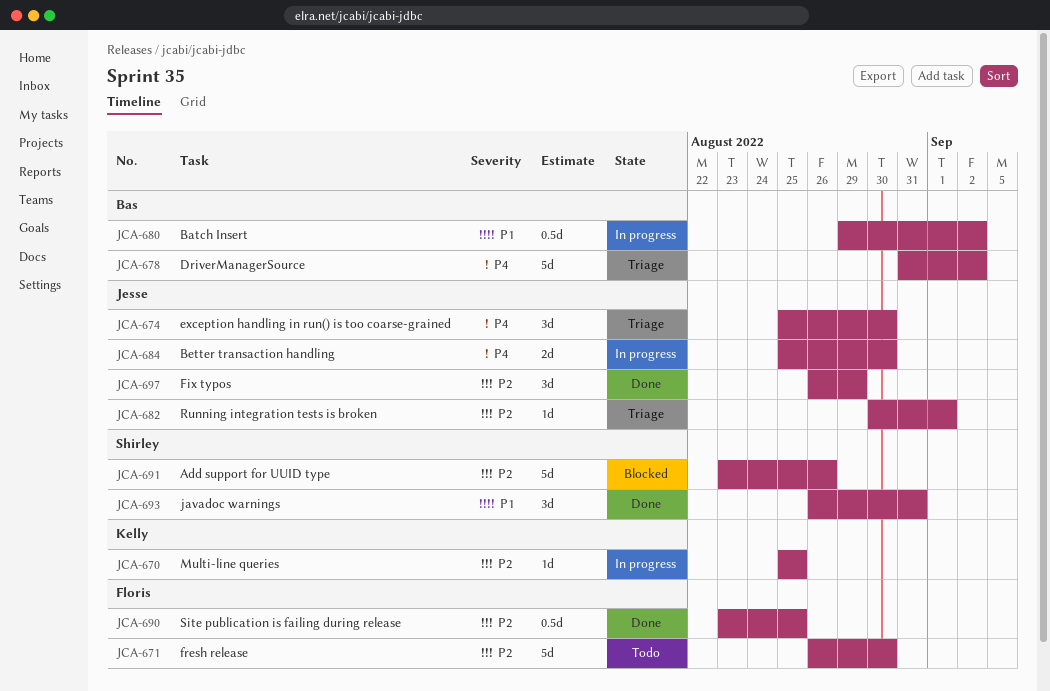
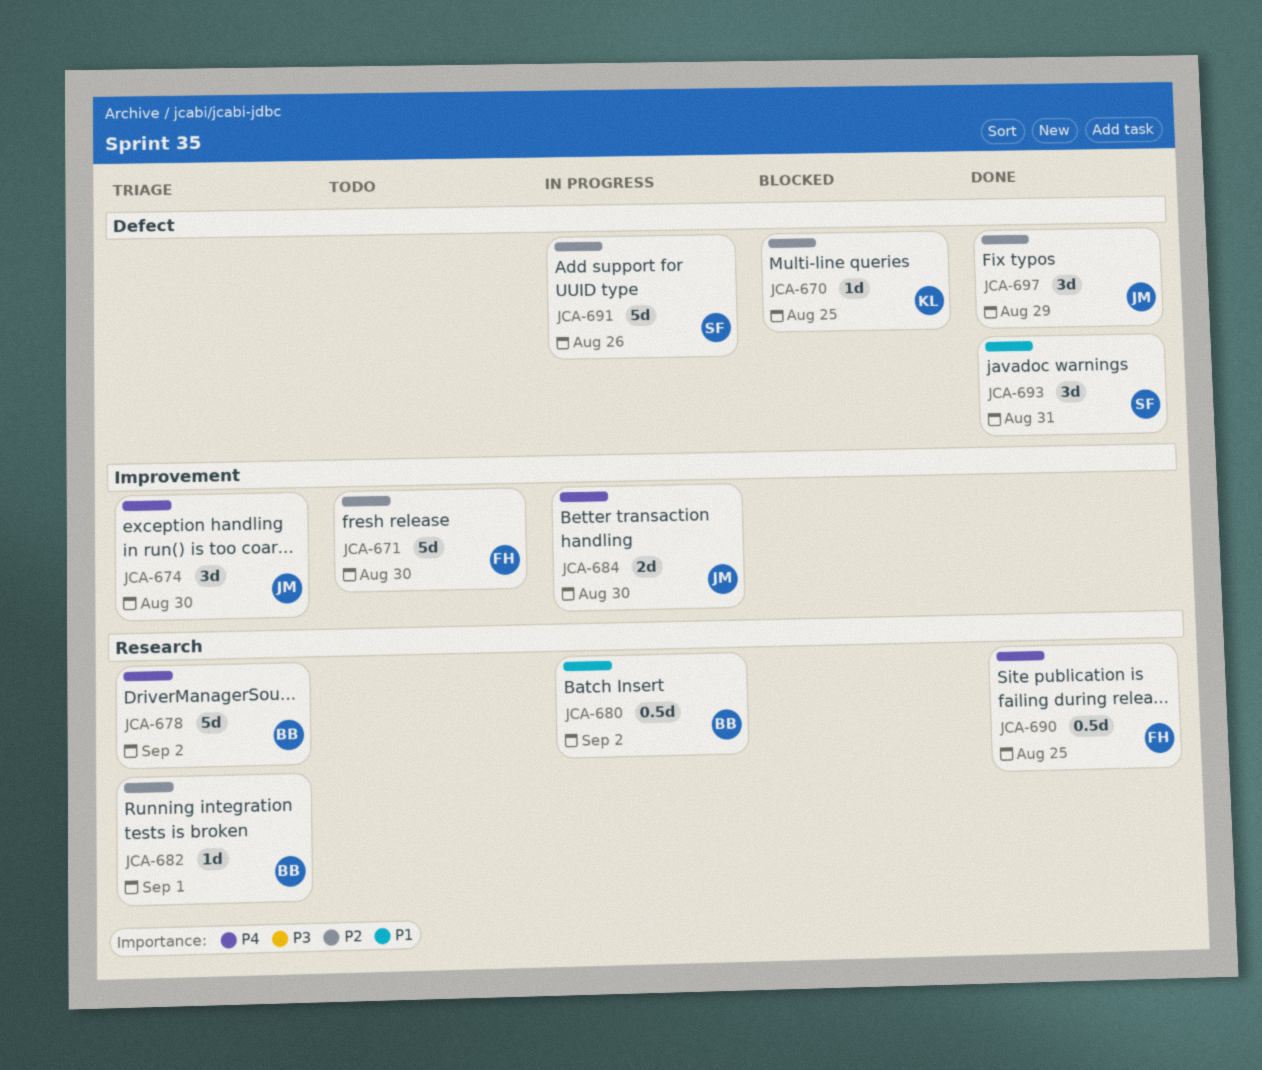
JCA-670, status: In progress -> Blocked
JCA-682, owner: Jesse -> Bas
JCA-690, priority: P2 -> P4
JCA-691, status: Blocked -> In progress

